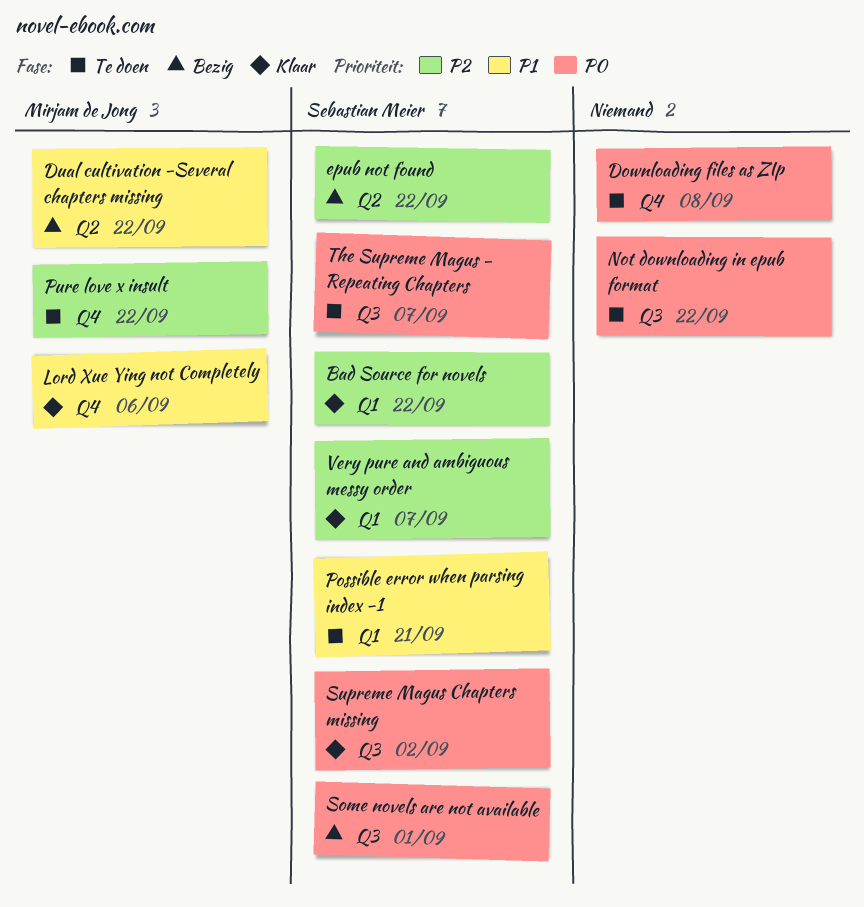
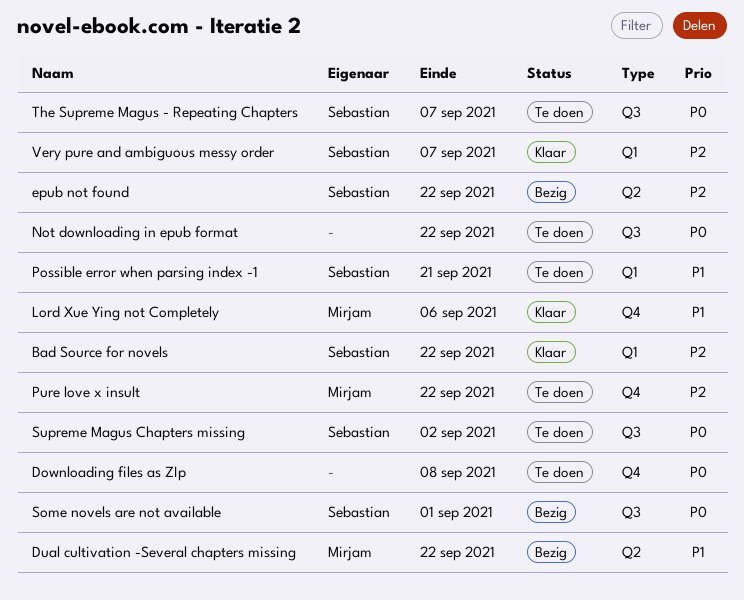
Supreme Magus Chapters missing, status: Klaar -> Te doen

